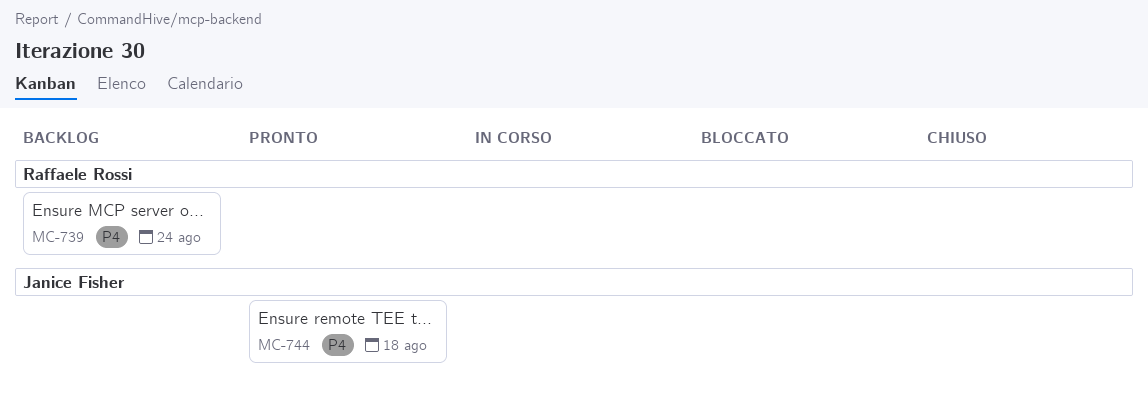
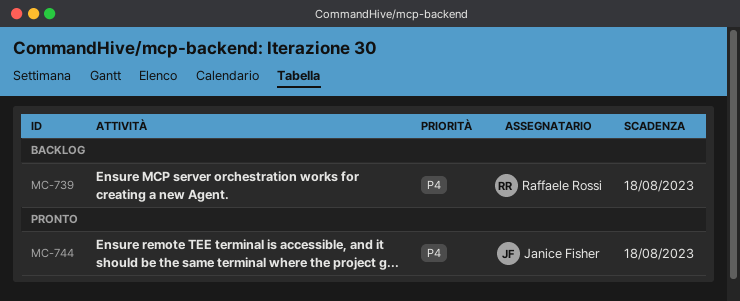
MC-739, due: Aug 24 -> Aug 18

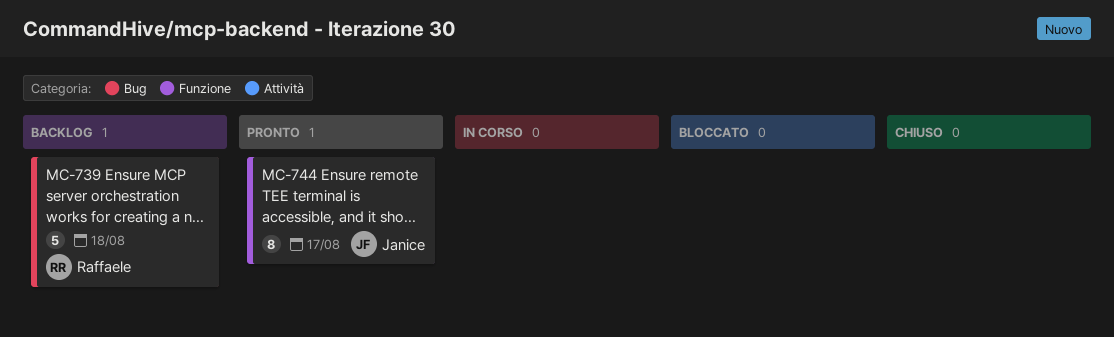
MC-744, due: Aug 18 -> Aug 17

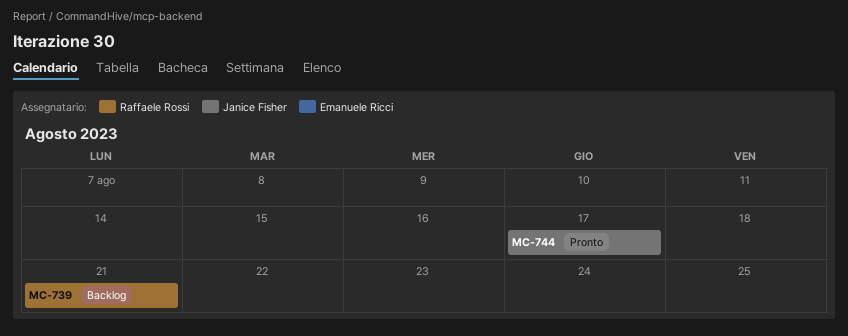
MC-739, due: Aug 18 -> Aug 21

